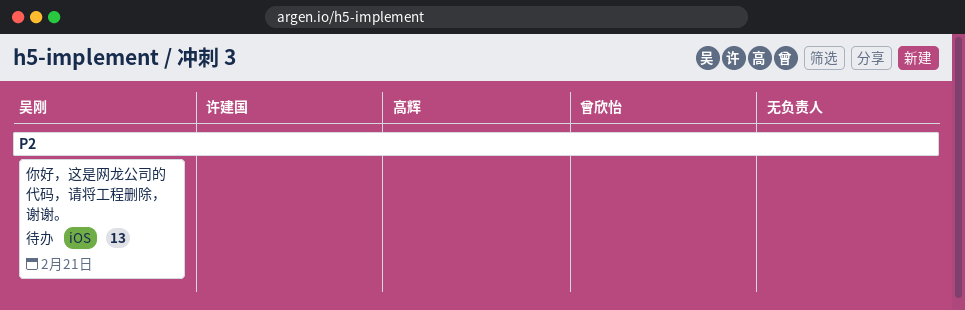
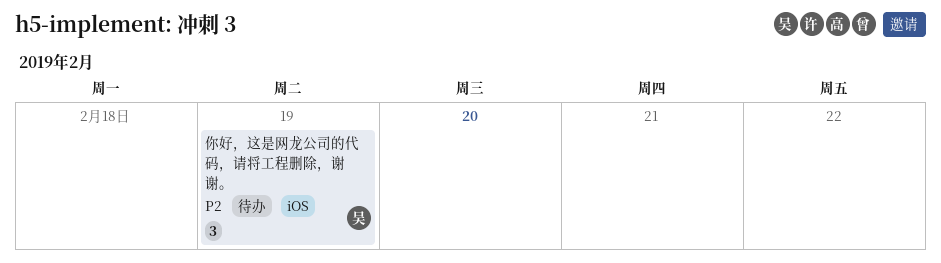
你好，这是网龙公司的代码，请将工程删除，谢谢。, estimate: 13 -> 3
你好，这是网龙公司的代码，请将工程删除，谢谢。, due: Feb 21 -> Feb 19

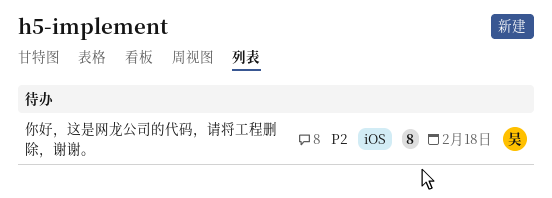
你好，这是网龙公司的代码，请将工程删除，谢谢。, estimate: 3 -> 8
你好，这是网龙公司的代码，请将工程删除，谢谢。, due: Feb 19 -> Feb 18

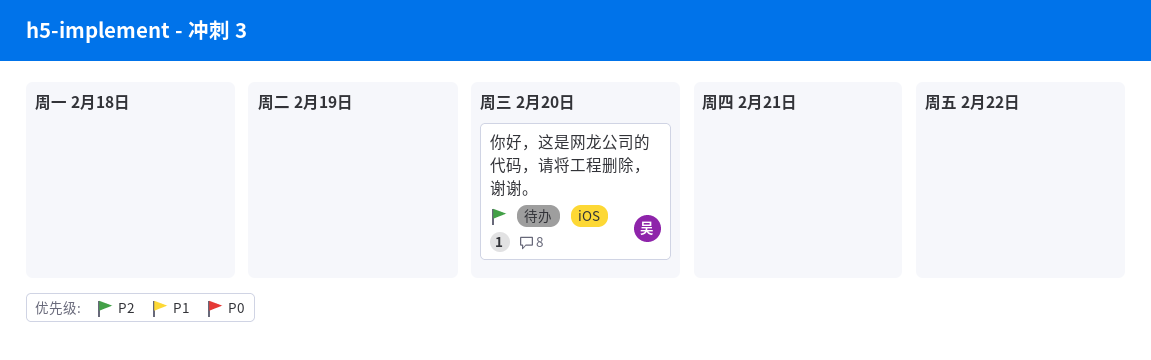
你好，这是网龙公司的代码，请将工程删除，谢谢。, estimate: 8 -> 1
你好，这是网龙公司的代码，请将工程删除，谢谢。, due: Feb 18 -> Feb 20

